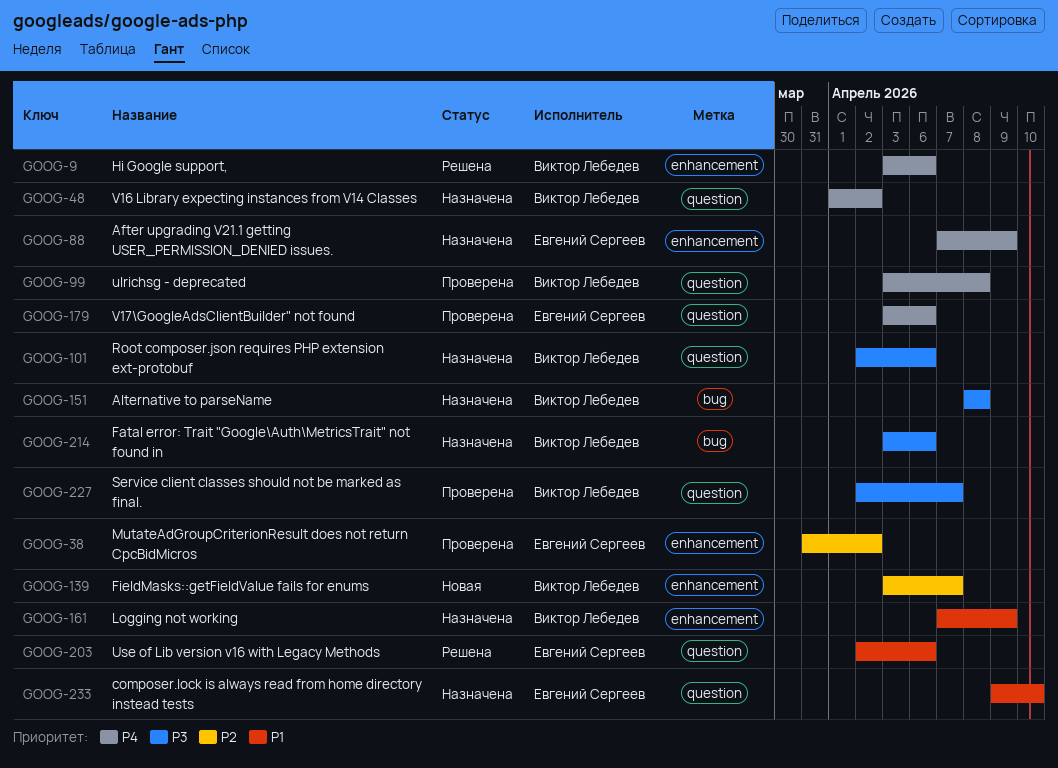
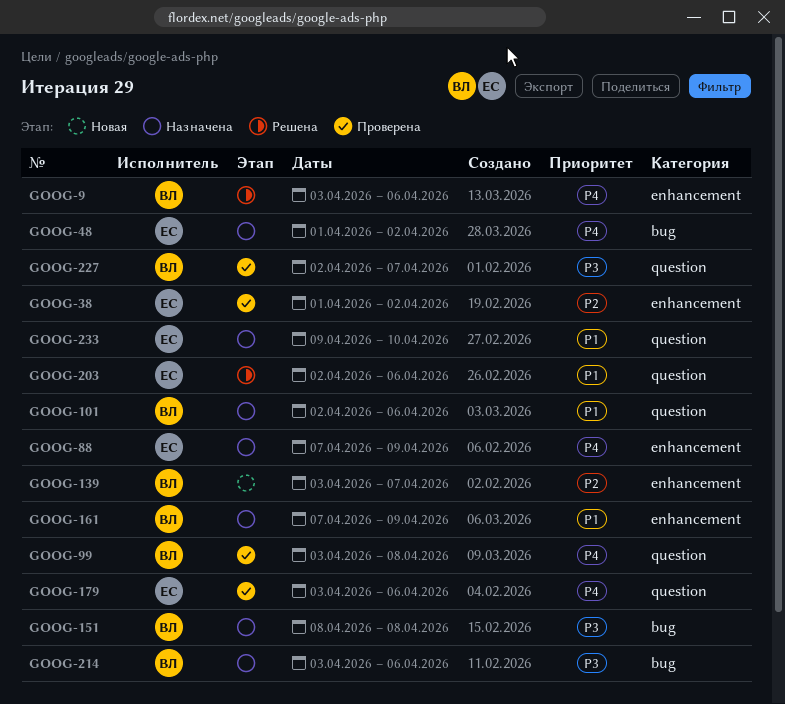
GOOG-38, start: Mar 31 -> Apr 1
GOOG-48, owner: Виктор Лебедев -> Евгений Сергеев
GOOG-48, label: question -> bug
GOOG-101, priority: P3 -> P1

